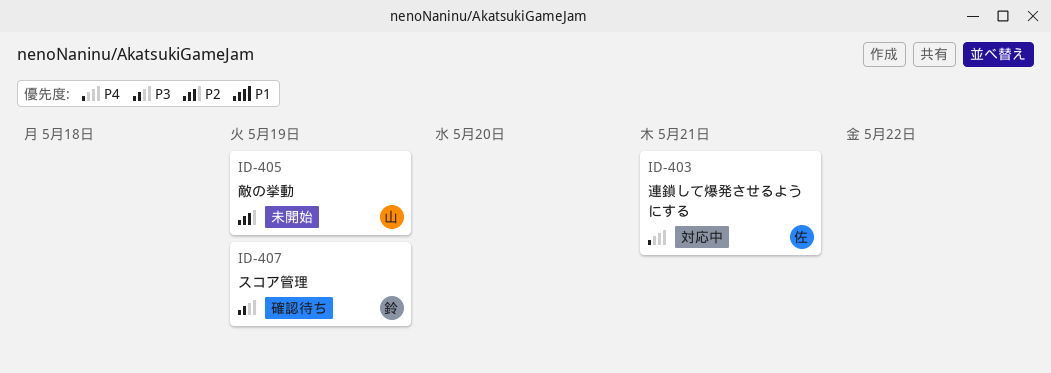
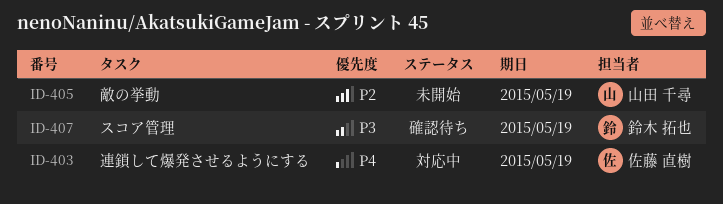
ID-403, due: May 21 -> May 19

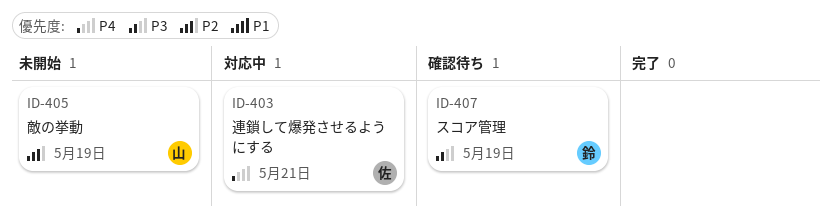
ID-403, due: May 19 -> May 21

